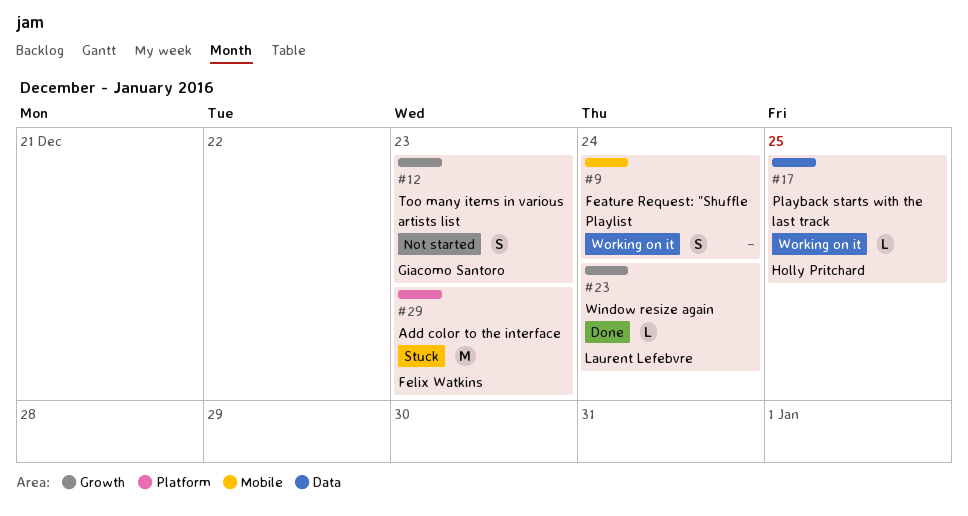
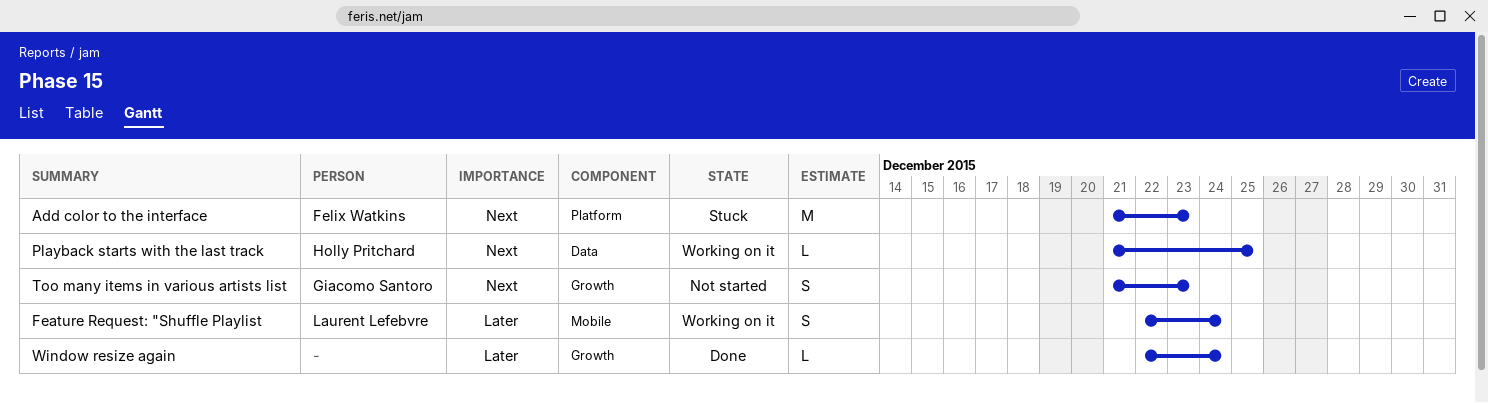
Feature Request: "Shuffle Playlist, owner: none -> Laurent Lefebvre
Window resize again, owner: Laurent Lefebvre -> none

